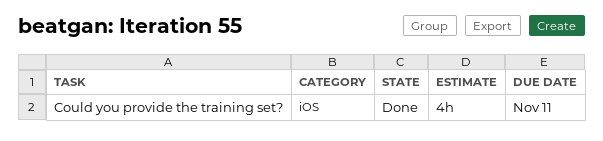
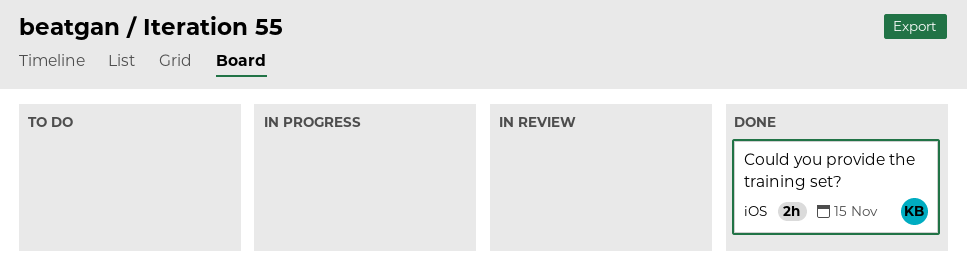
Could you provide the training set?, estimate: 4h -> 2h
Could you provide the training set?, due: Nov 11 -> Nov 15

